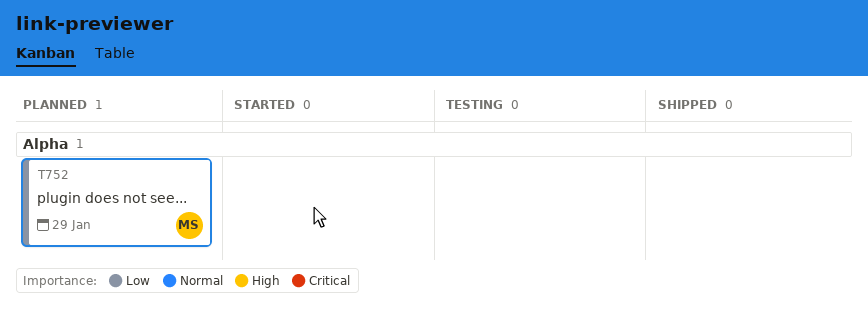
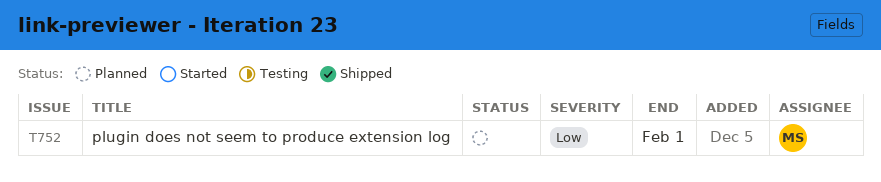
T752, due: Jan 29 -> Feb 1

